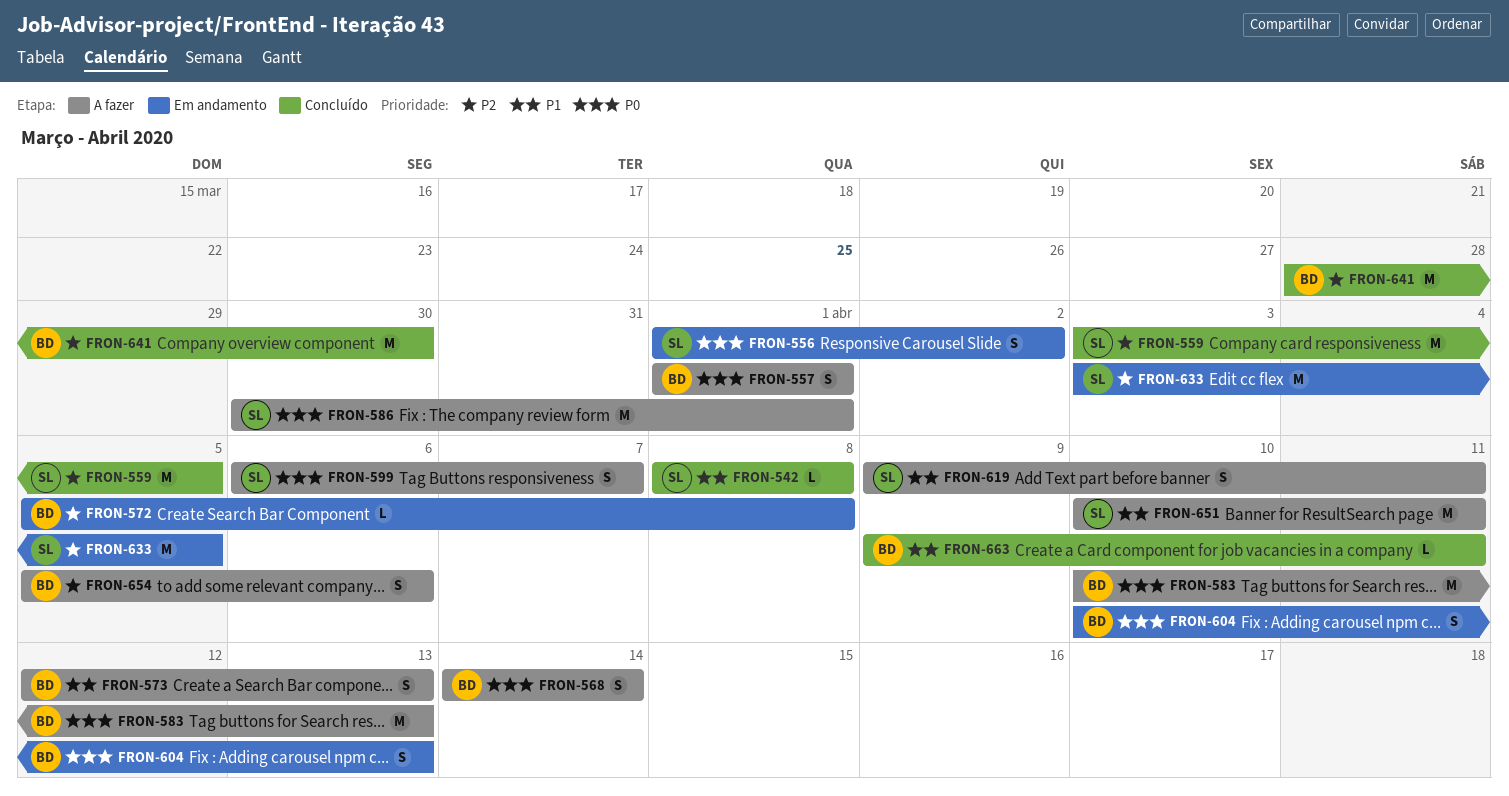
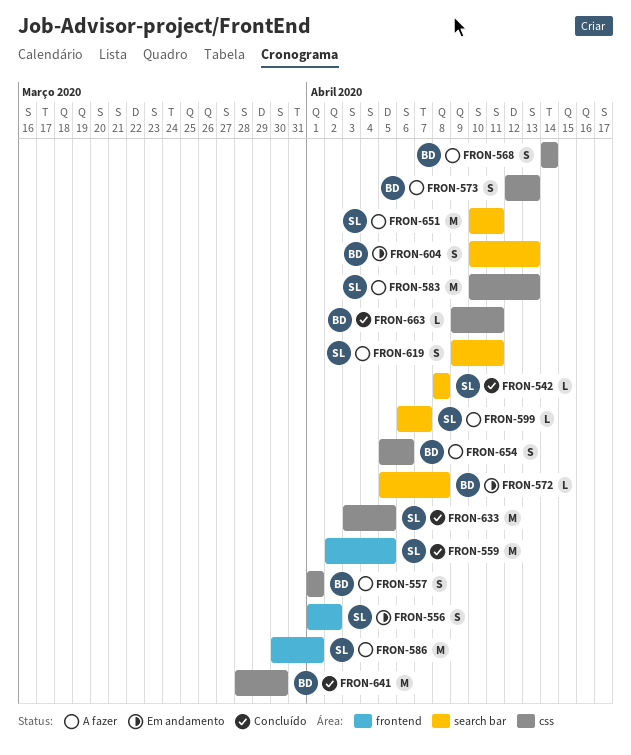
FRON-559, start: Apr 3 -> Apr 2
FRON-583, owner: BD -> SL
FRON-599, estimate: S -> L
FRON-633, status: Em andamento -> Concluído

